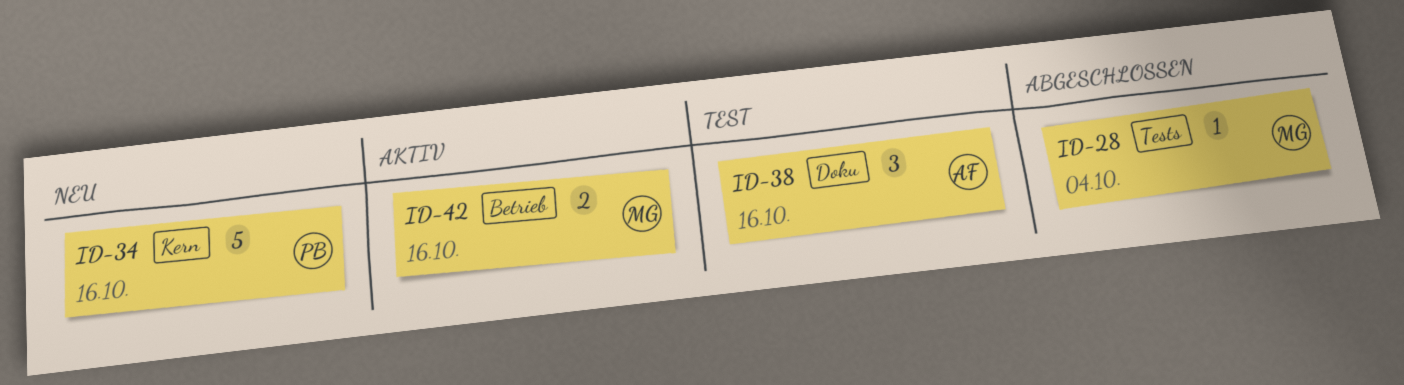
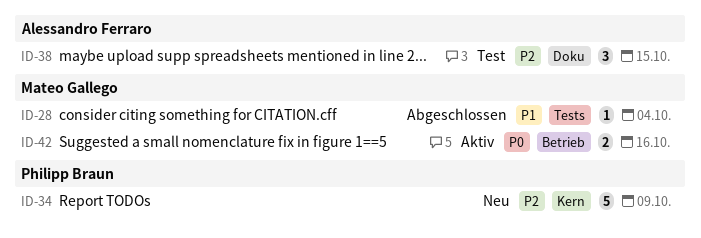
ID-34, due: Oct 16 -> Oct 9
ID-38, due: Oct 16 -> Oct 15

